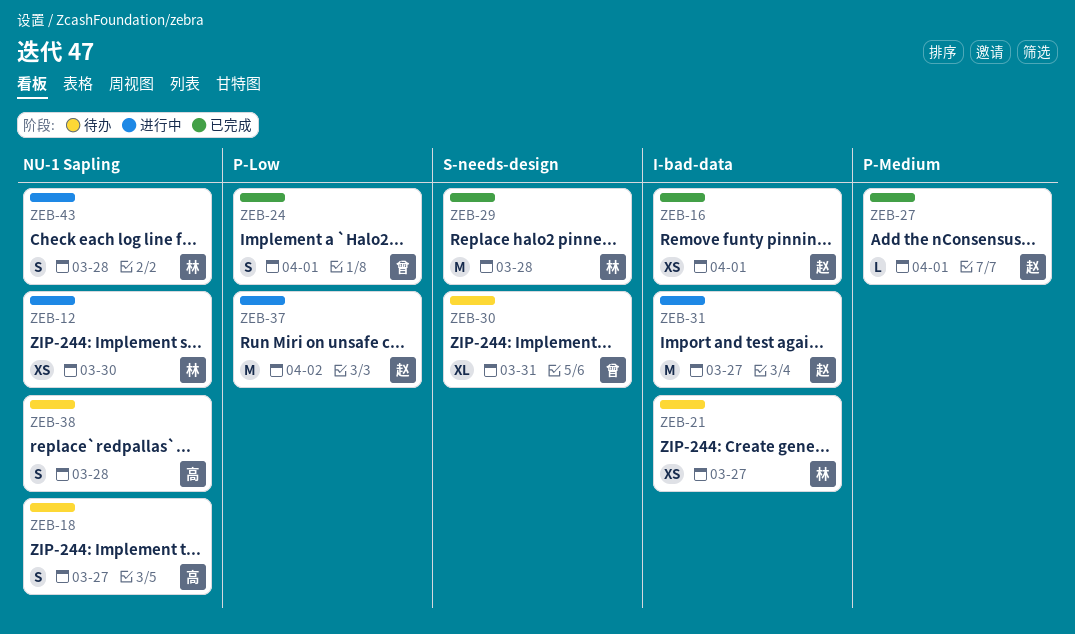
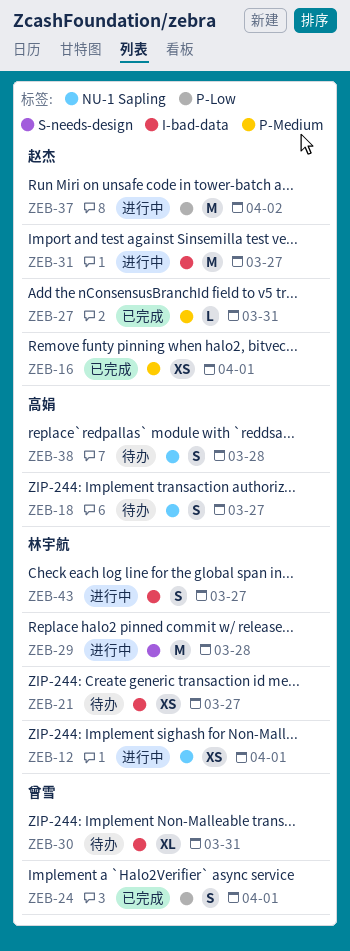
ZEB-12, due: Mar 30 -> Apr 1
ZEB-16, label: I-bad-data -> P-Medium
ZEB-27, due: Apr 1 -> Mar 31
ZEB-29, status: 已完成 -> 进行中
ZEB-30, label: S-needs-design -> I-bad-data
ZEB-43, label: NU-1 Sapling -> I-bad-data
ZEB-43, due: Mar 28 -> Mar 27

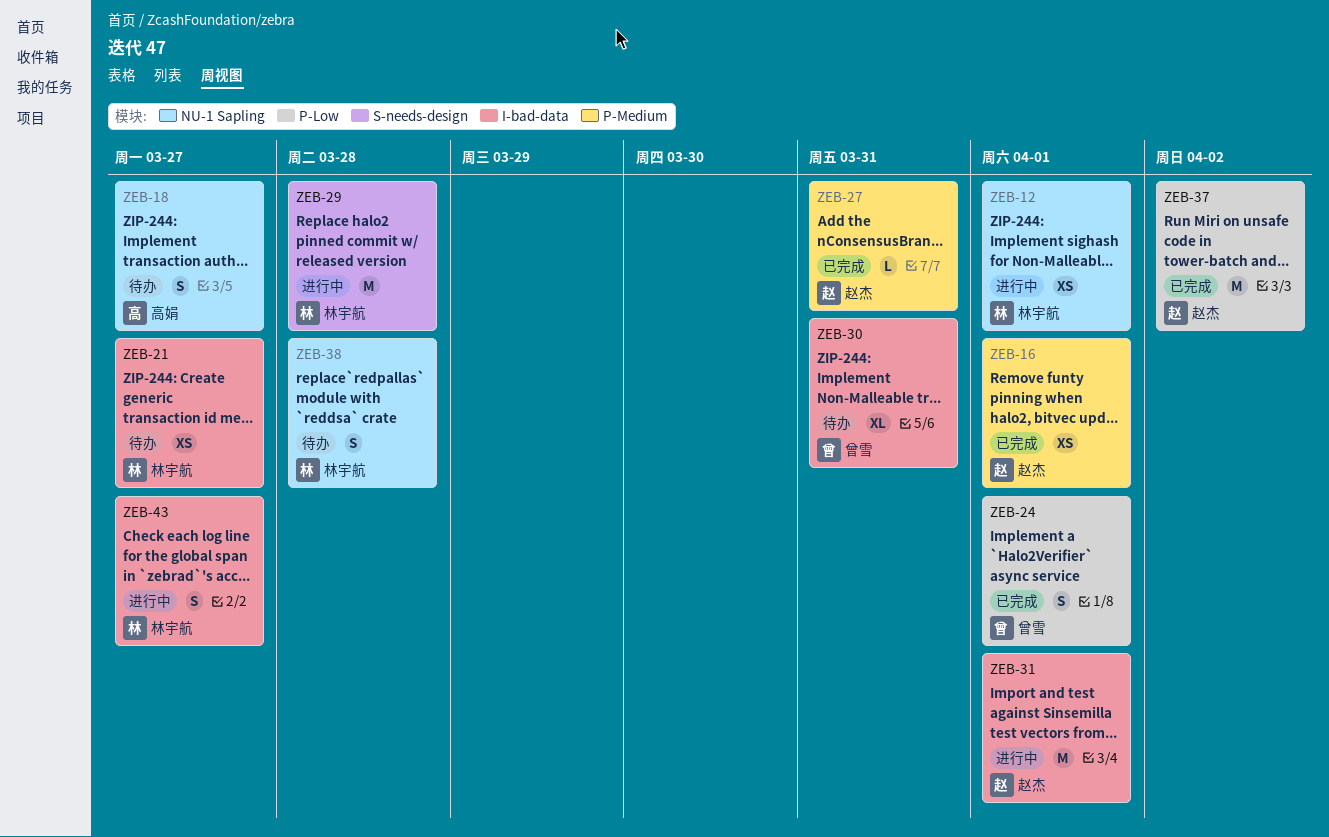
ZEB-31, due: Mar 27 -> Apr 1
ZEB-37, status: 进行中 -> 已完成
ZEB-38, owner: 高娟 -> 林宇航

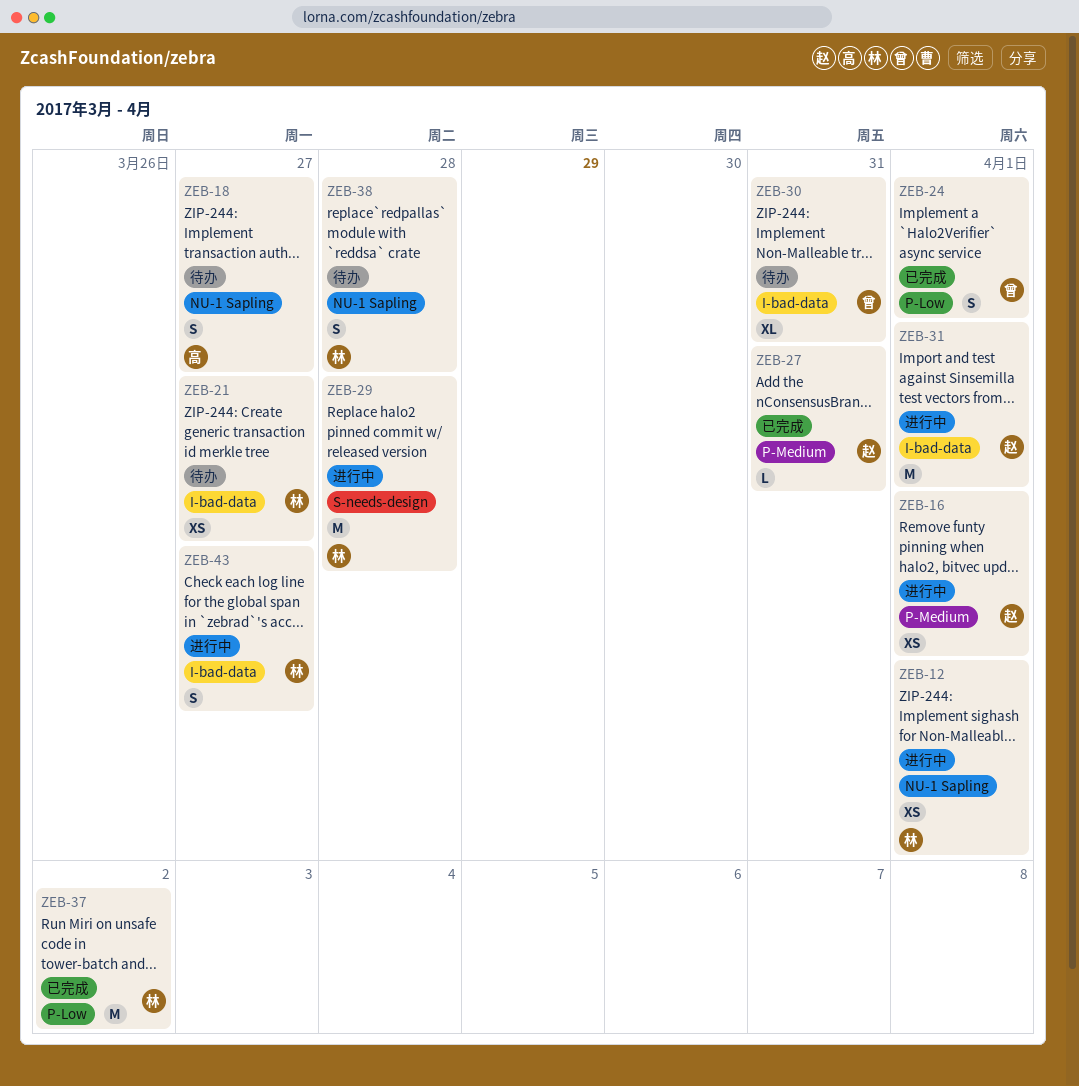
ZEB-16, status: 已完成 -> 进行中
ZEB-37, owner: 赵杰 -> 林宇航

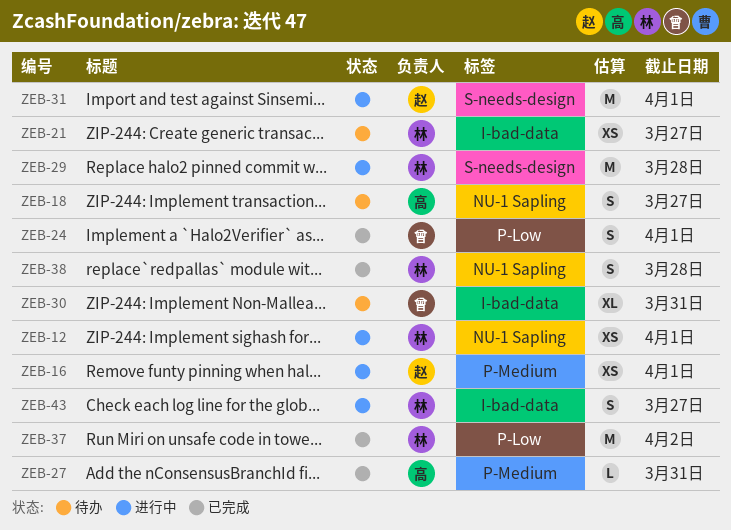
ZEB-27, owner: 赵 -> 高
ZEB-31, label: I-bad-data -> S-needs-design
ZEB-38, status: 待办 -> 已完成

